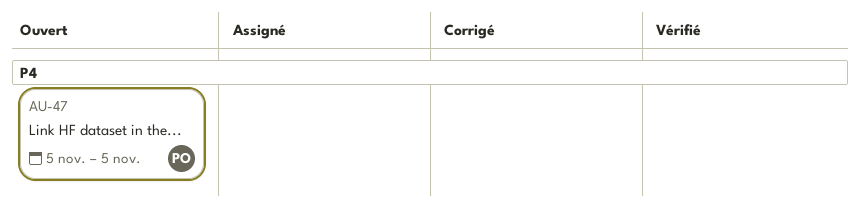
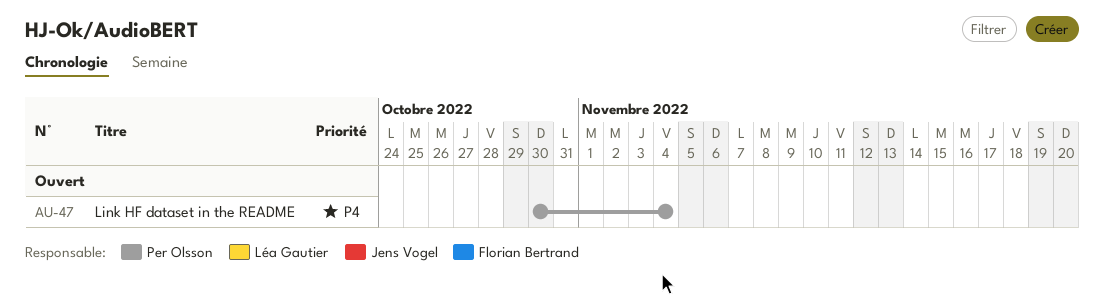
AU-47, start: Nov 5 -> Oct 30
AU-47, due: Nov 5 -> Nov 4

